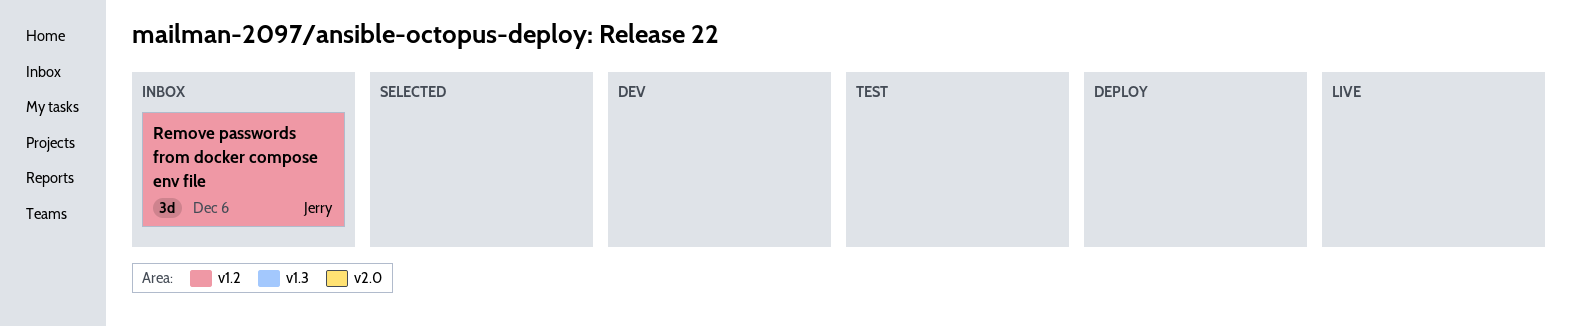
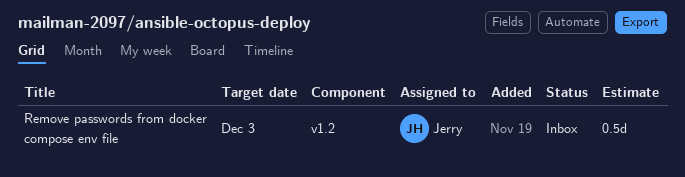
Remove passwords from docker compose env file, estimate: 3d -> 0.5d
Remove passwords from docker compose env file, due: Dec 6 -> Dec 3

